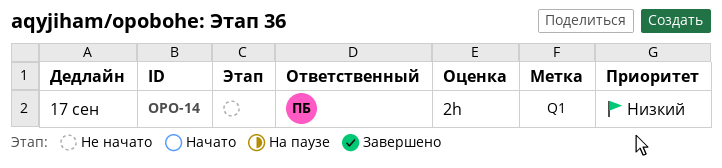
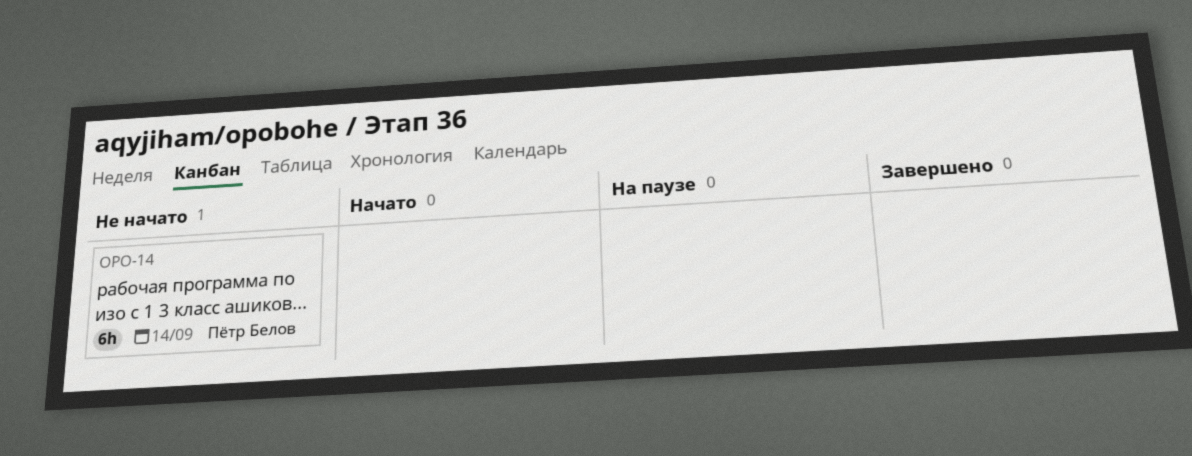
OPO-14, estimate: 2h -> 6h
OPO-14, due: Sep 17 -> Sep 14

